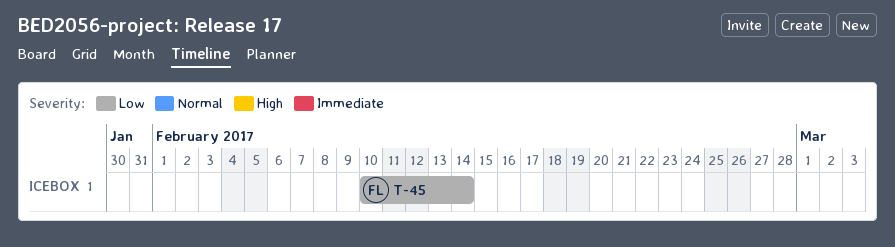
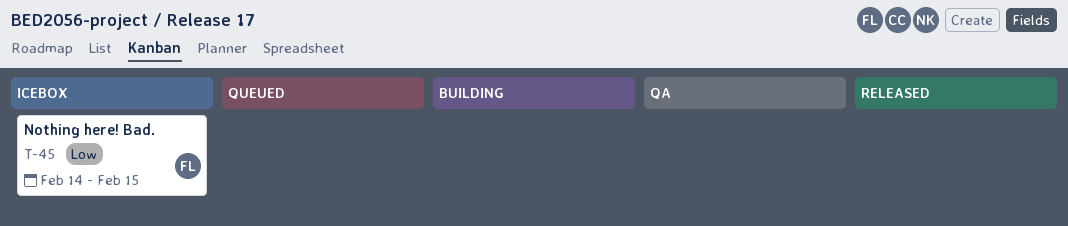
T-45, start: Feb 10 -> Feb 14
T-45, due: Feb 14 -> Feb 15

